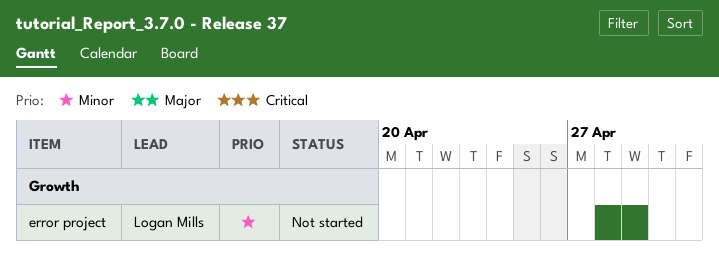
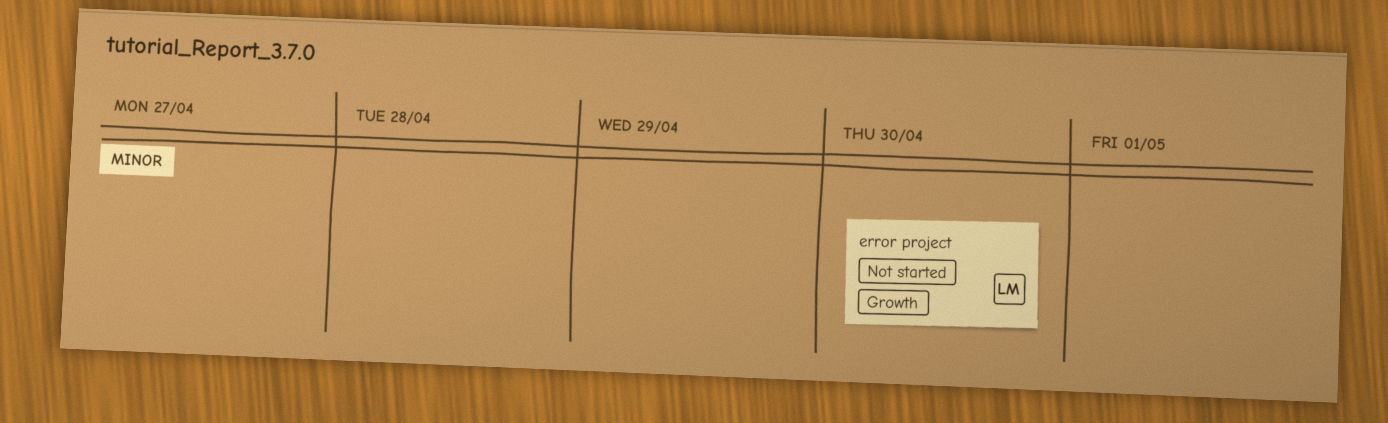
error project, due: Apr 29 -> Apr 30

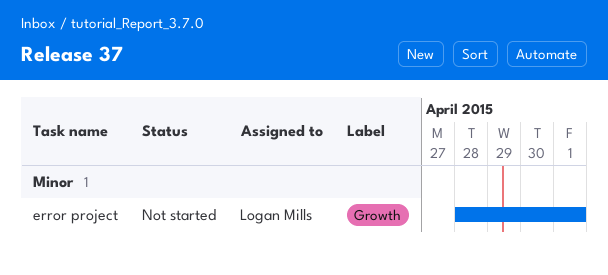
error project, due: Apr 30 -> May 1

